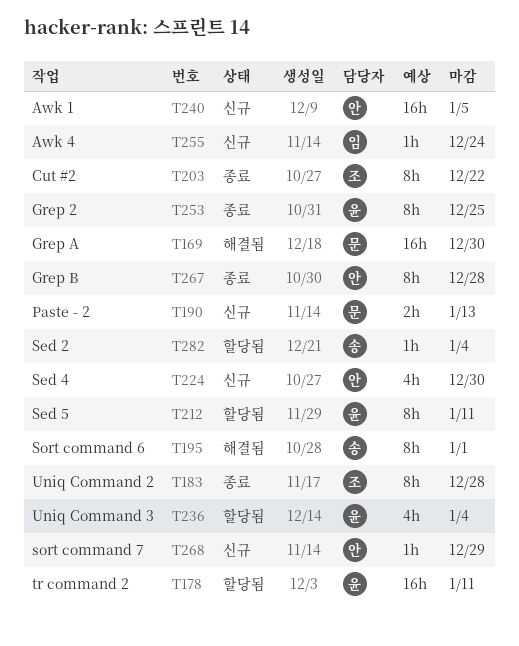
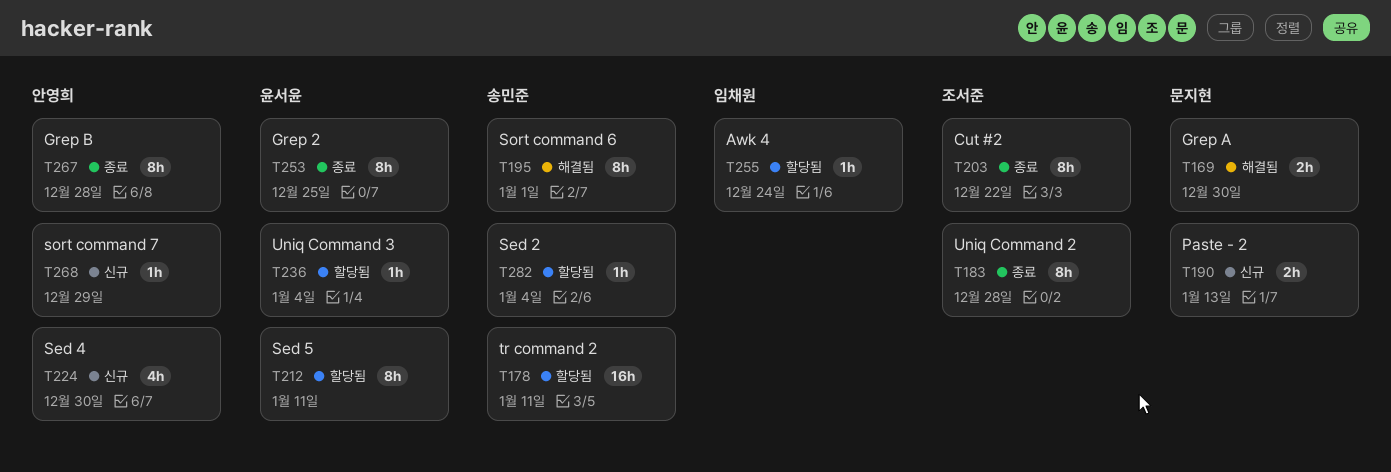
T169, estimate: 16h -> 2h
T178, owner: 윤서윤 -> 송민준
T236, estimate: 4h -> 1h
T240: present -> none
T255, status: 신규 -> 할당됨

